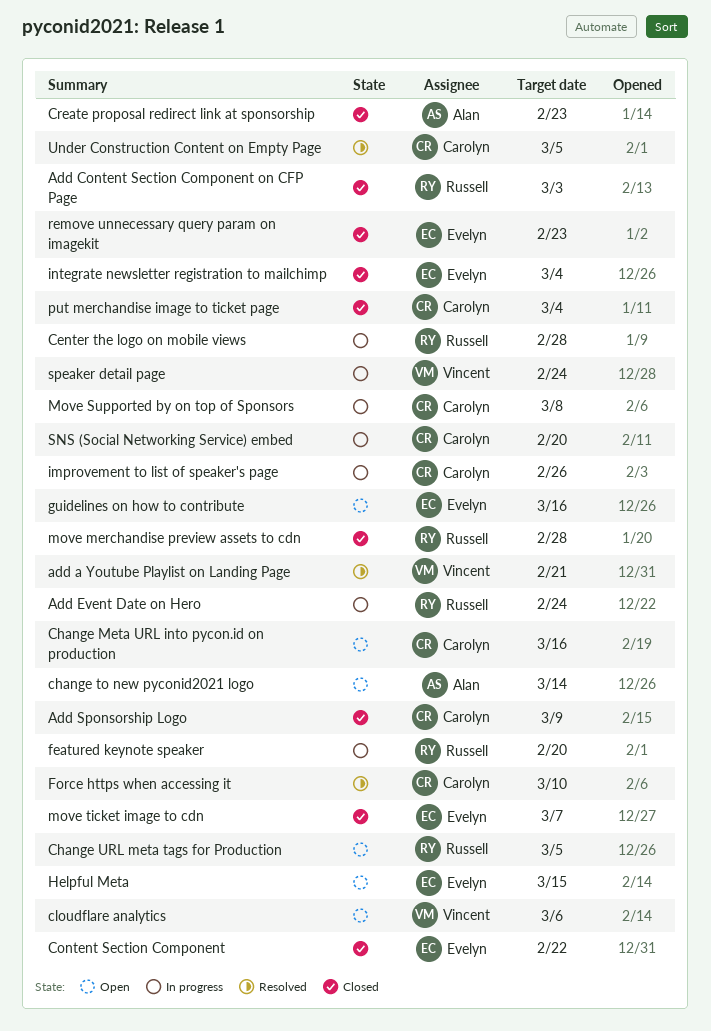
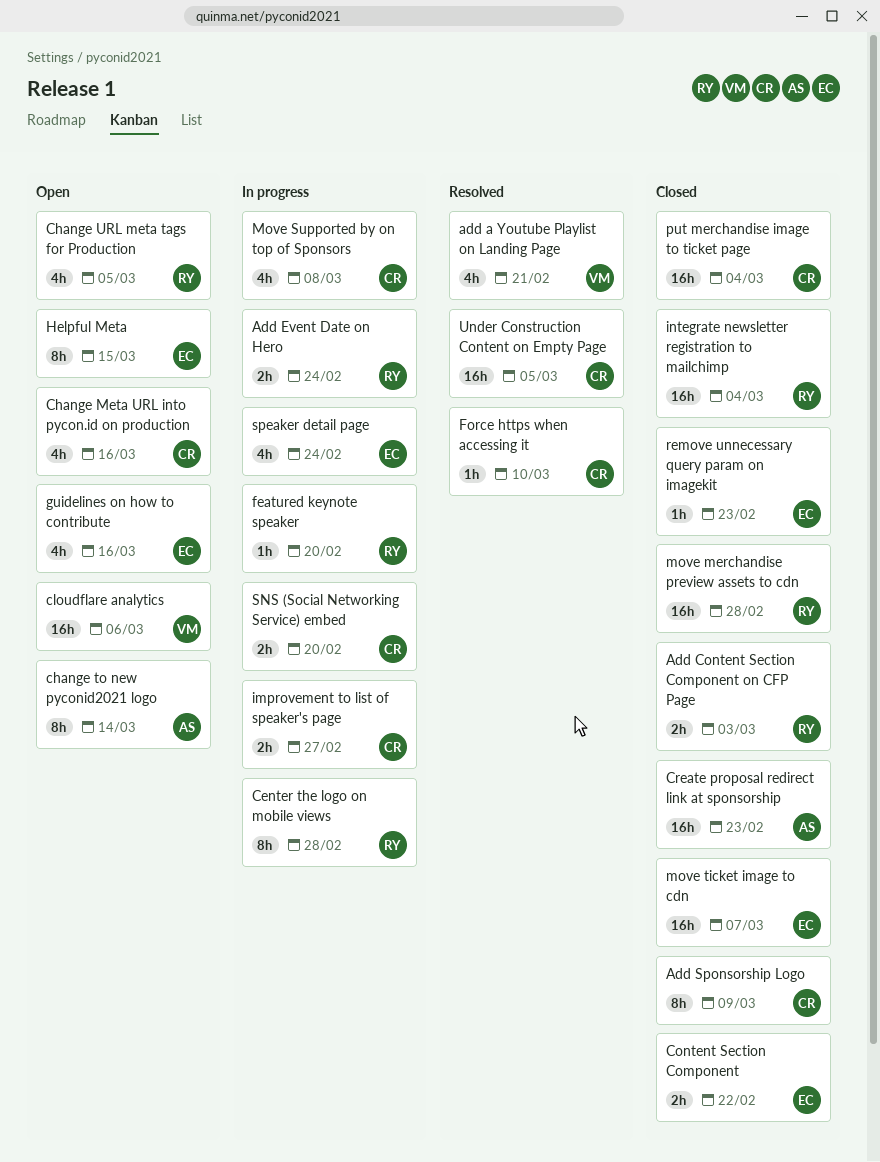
improvement to list of speaker's page, due: Feb 26 -> Feb 27
integrate newsletter registration to mailchimp, owner: Evelyn -> Russell
speaker detail page, owner: Vincent -> Evelyn

